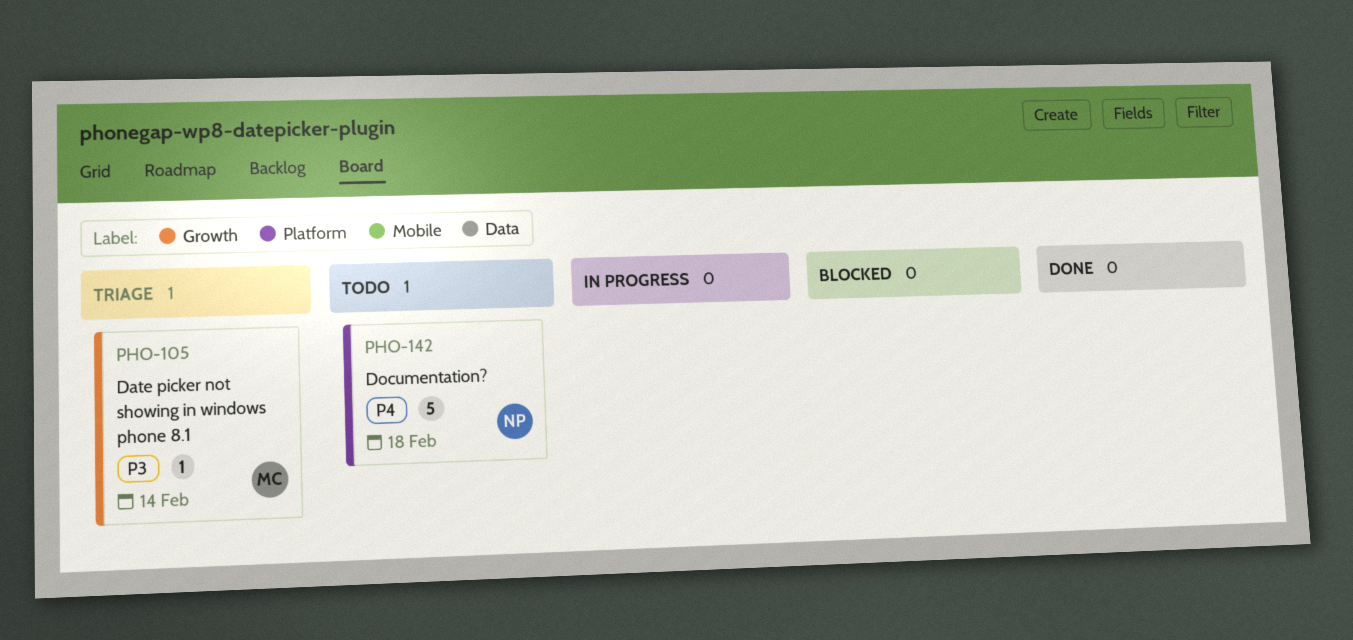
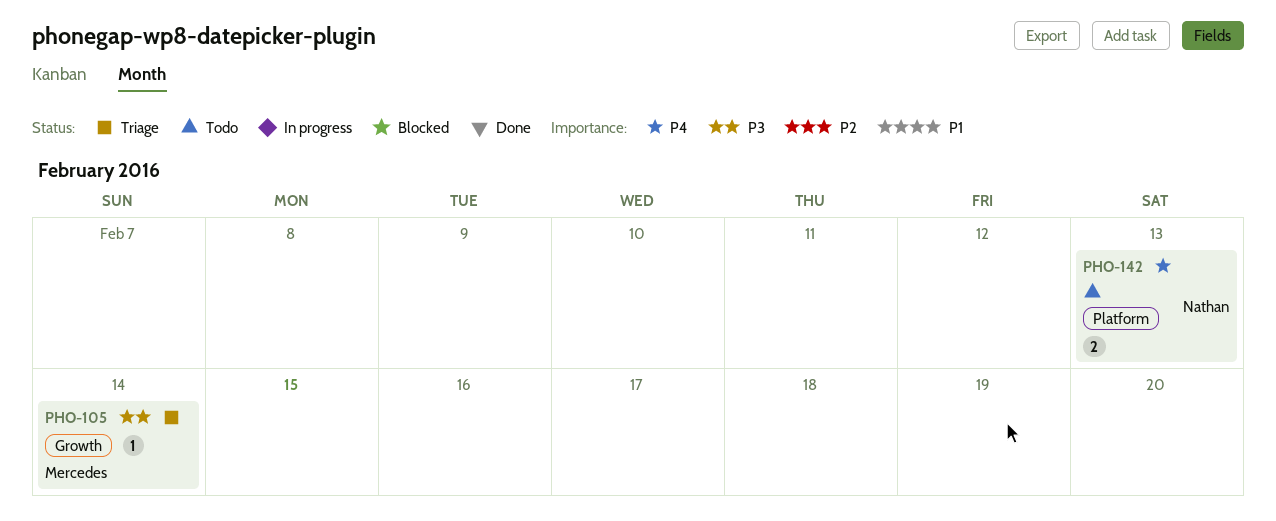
PHO-142, estimate: 5 -> 2
PHO-142, due: Feb 18 -> Feb 13

